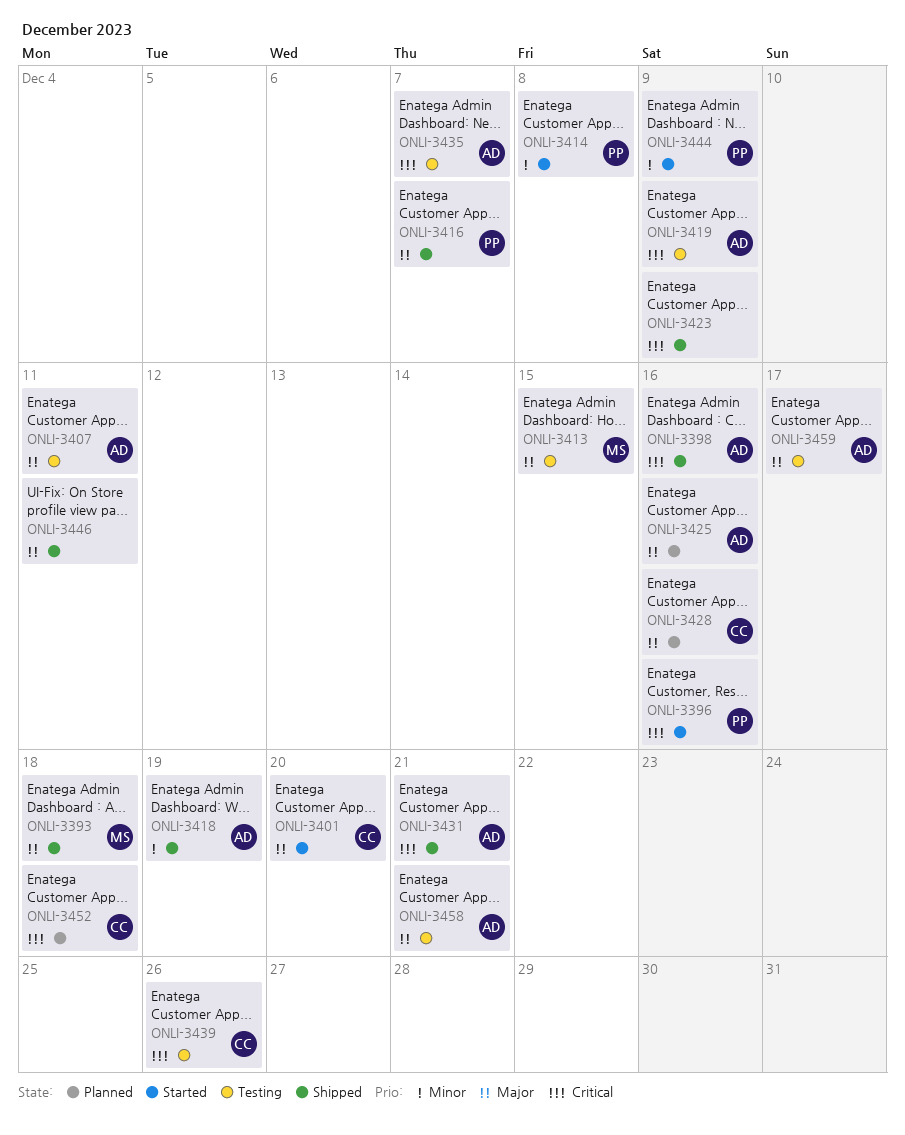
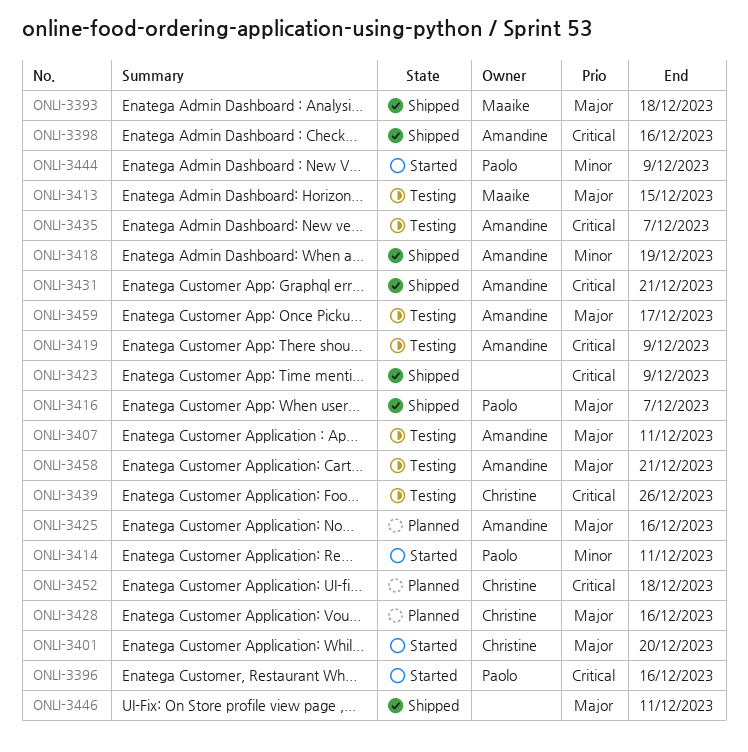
ONLI-3414, due: Dec 8 -> Dec 11

